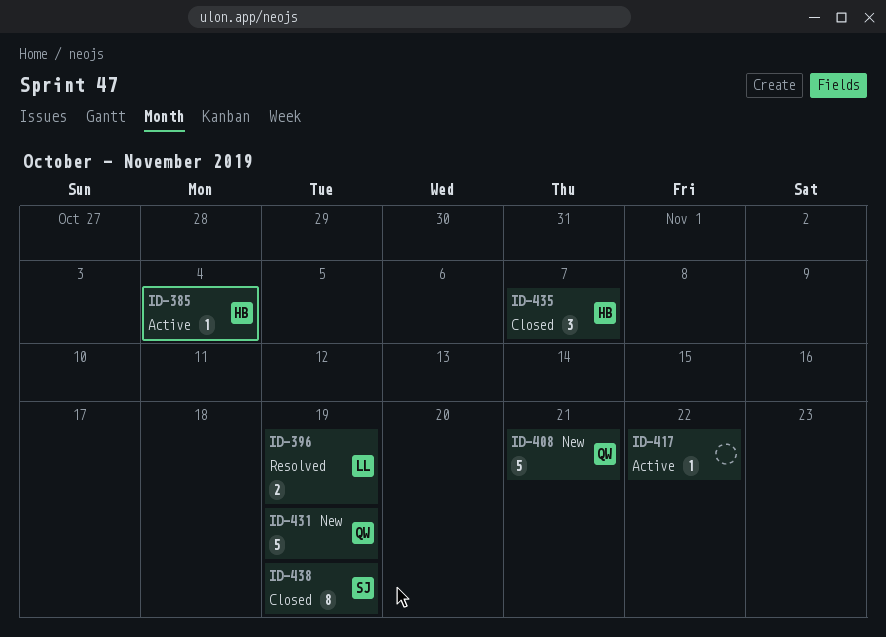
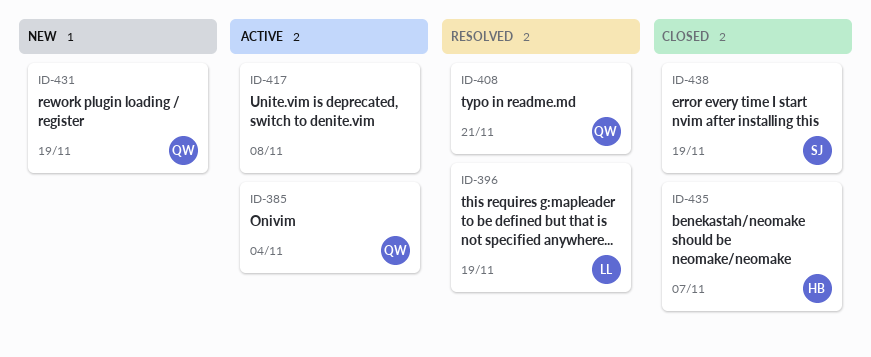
ID-385, owner: HB -> QW
ID-408, status: New -> Resolved
ID-417, due: Nov 22 -> Nov 8

